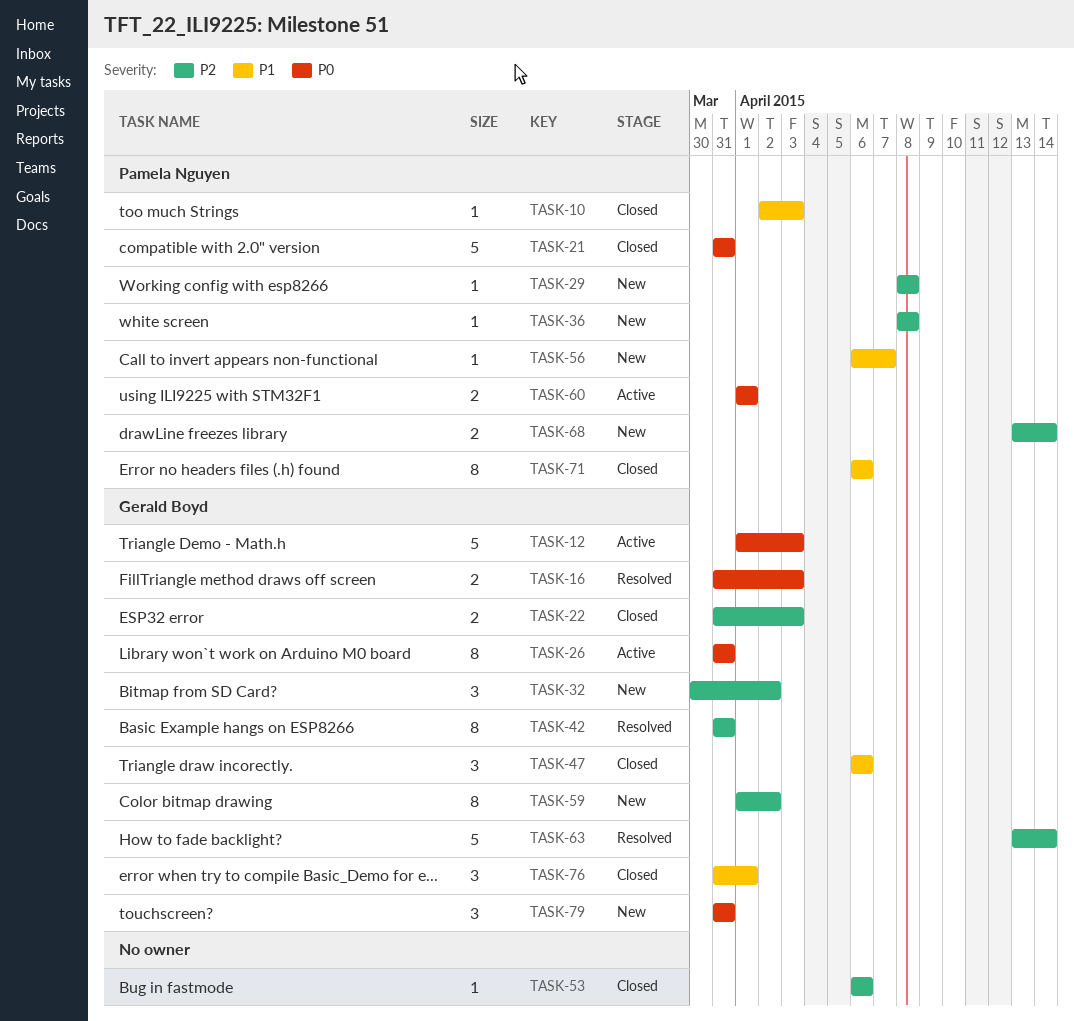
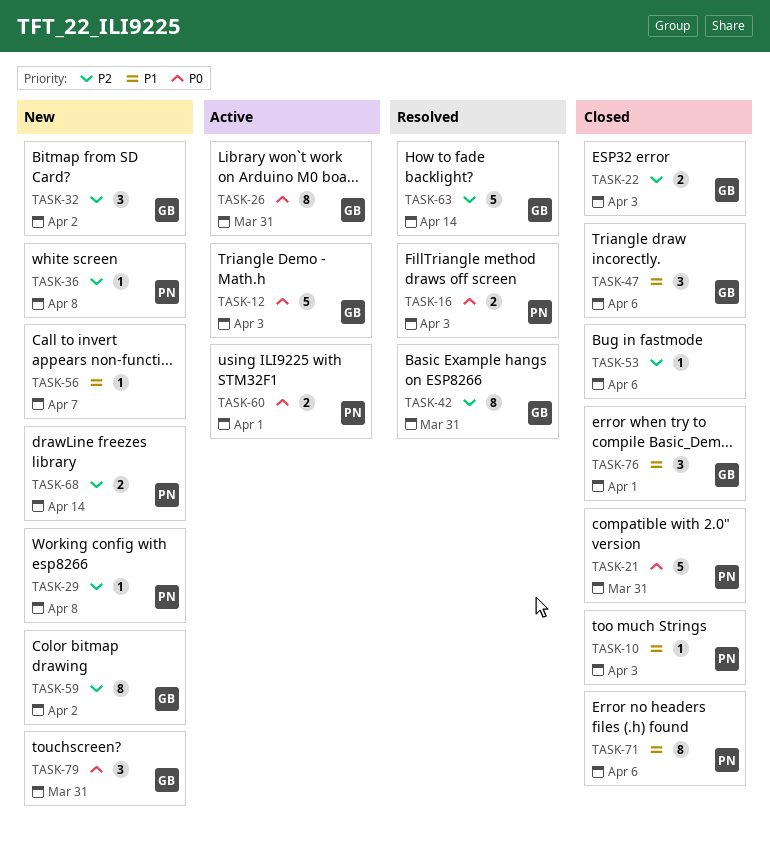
TASK-16, owner: Gerald Boyd -> Pamela Nguyen
TASK-56, owner: Pamela Nguyen -> none

